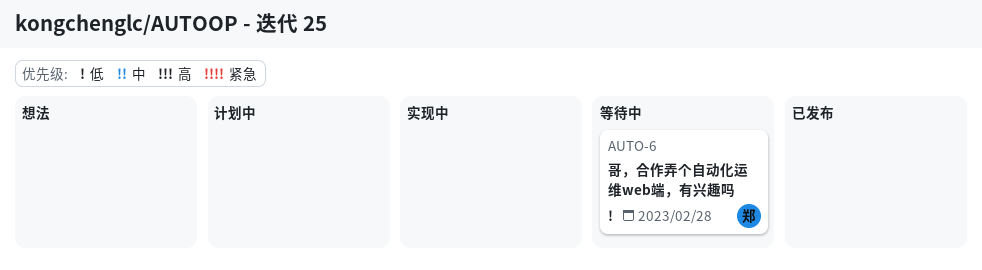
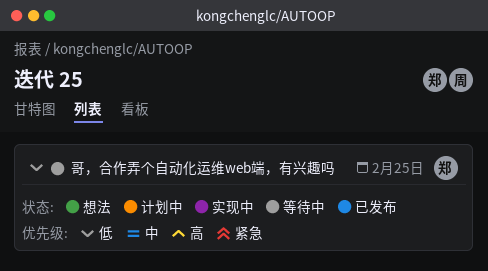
哥，合作弄个自动化运维web端，有兴趣吗, due: Feb 28 -> Feb 25

